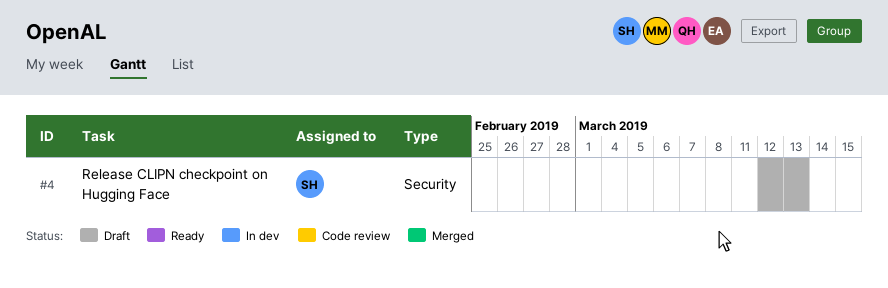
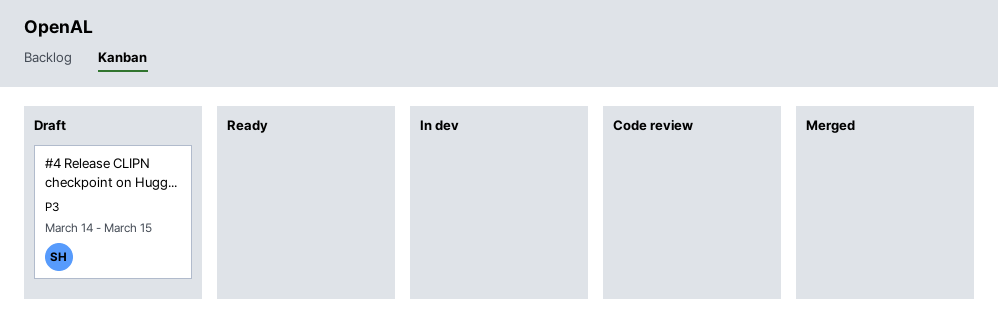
#4, start: Mar 12 -> Mar 14
#4, due: Mar 13 -> Mar 15

